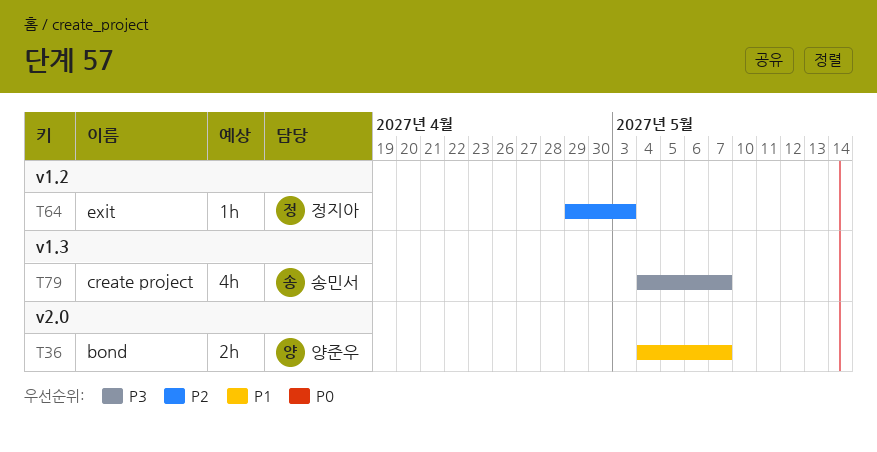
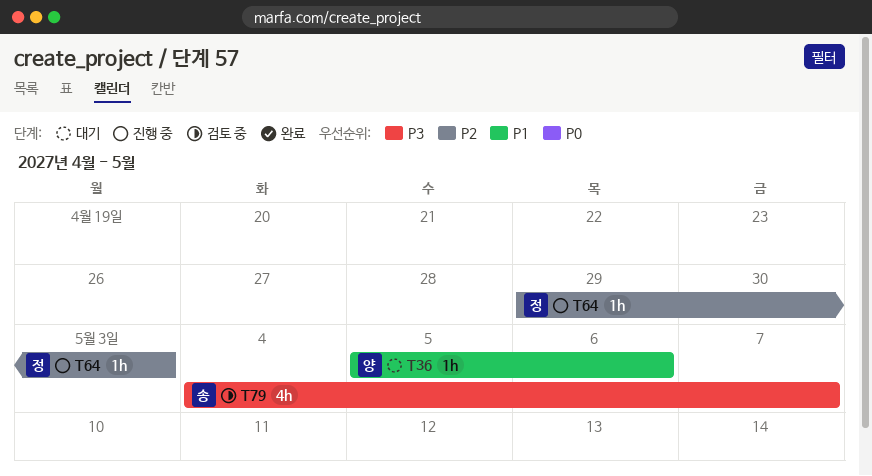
T36, estimate: 2h -> 1h
T36, start: May 4 -> May 5
T36, due: May 7 -> May 6

